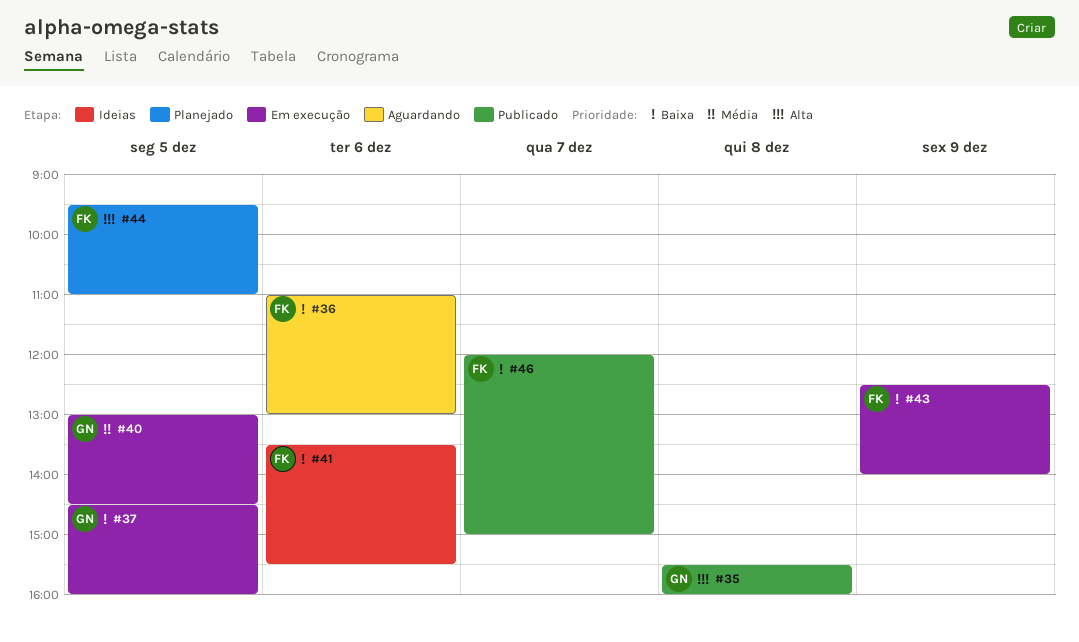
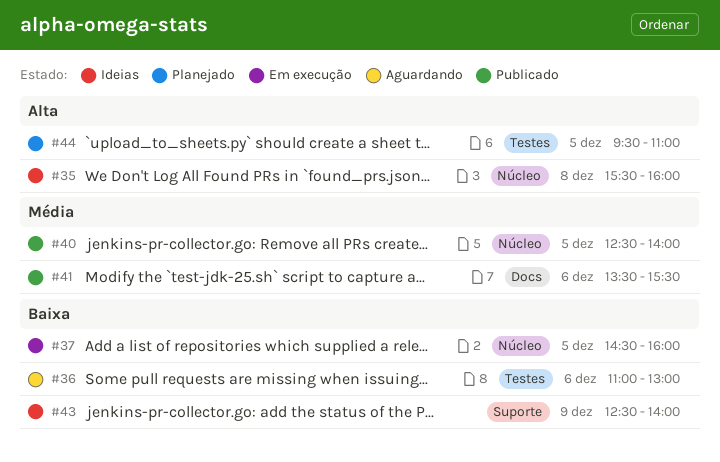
#35, status: Publicado -> Ideias
#40, status: Em execução -> Publicado
#40, begins: 13:00 -> 12:30
#40, ends: 14:30 -> 14:00
#41, status: Ideias -> Publicado
#41, priority: Baixa -> Média
#43, status: Em execução -> Ideias
#46: present -> none

